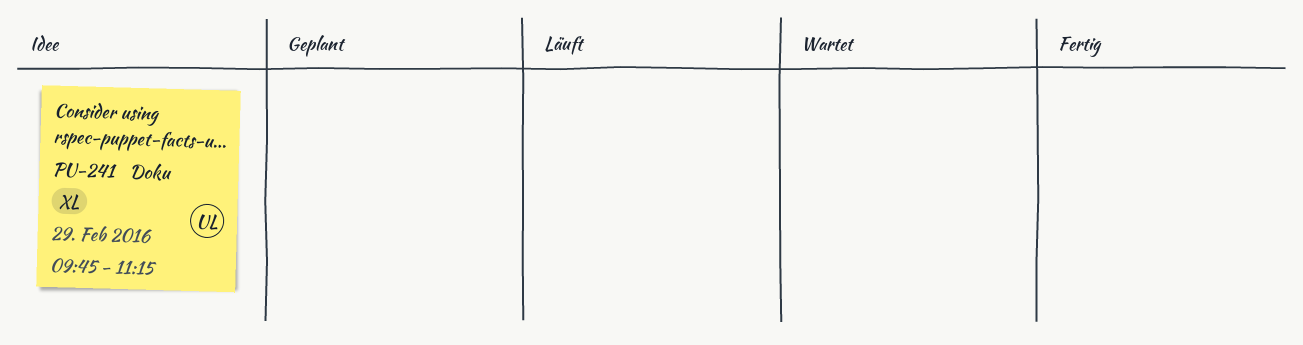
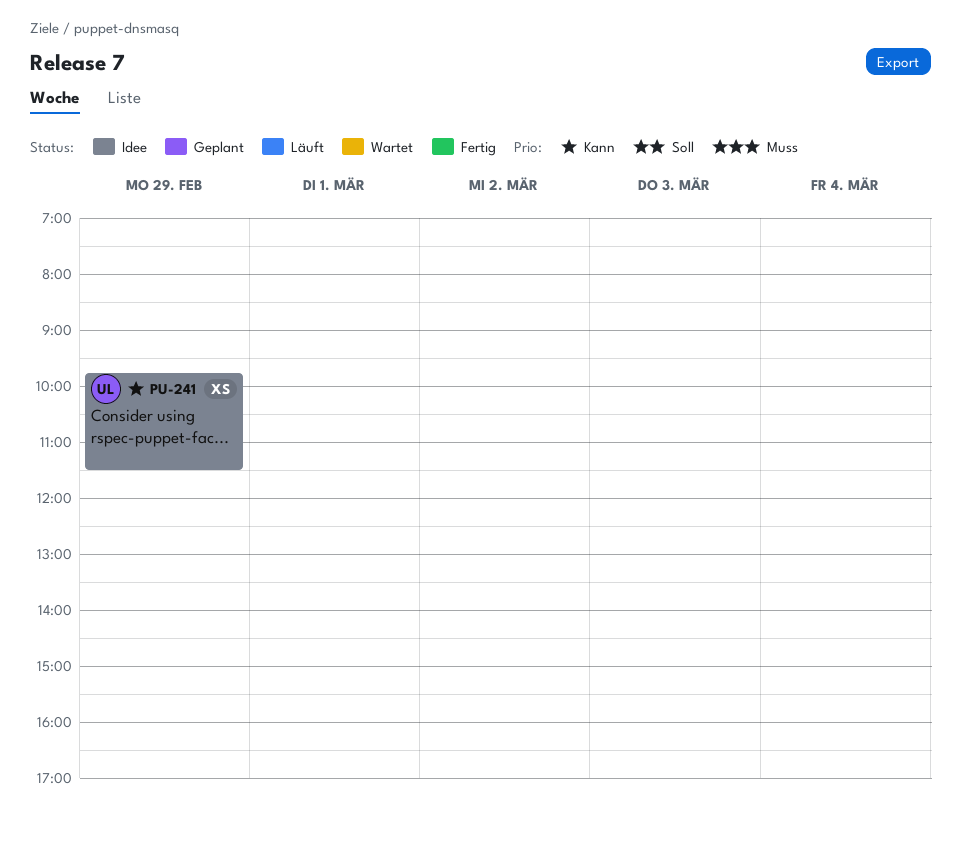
PU-241, estimate: XL -> XS
PU-241, ends: 11:15 -> 11:30

